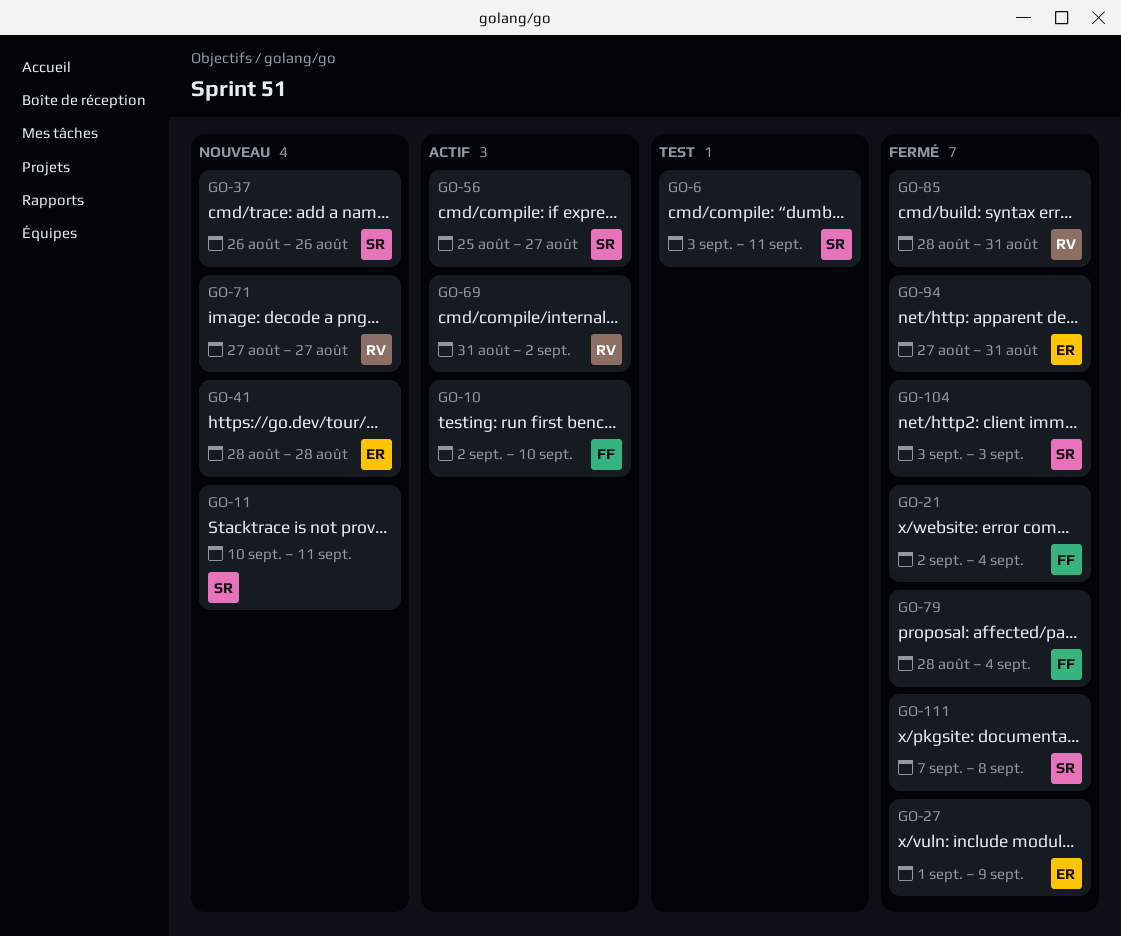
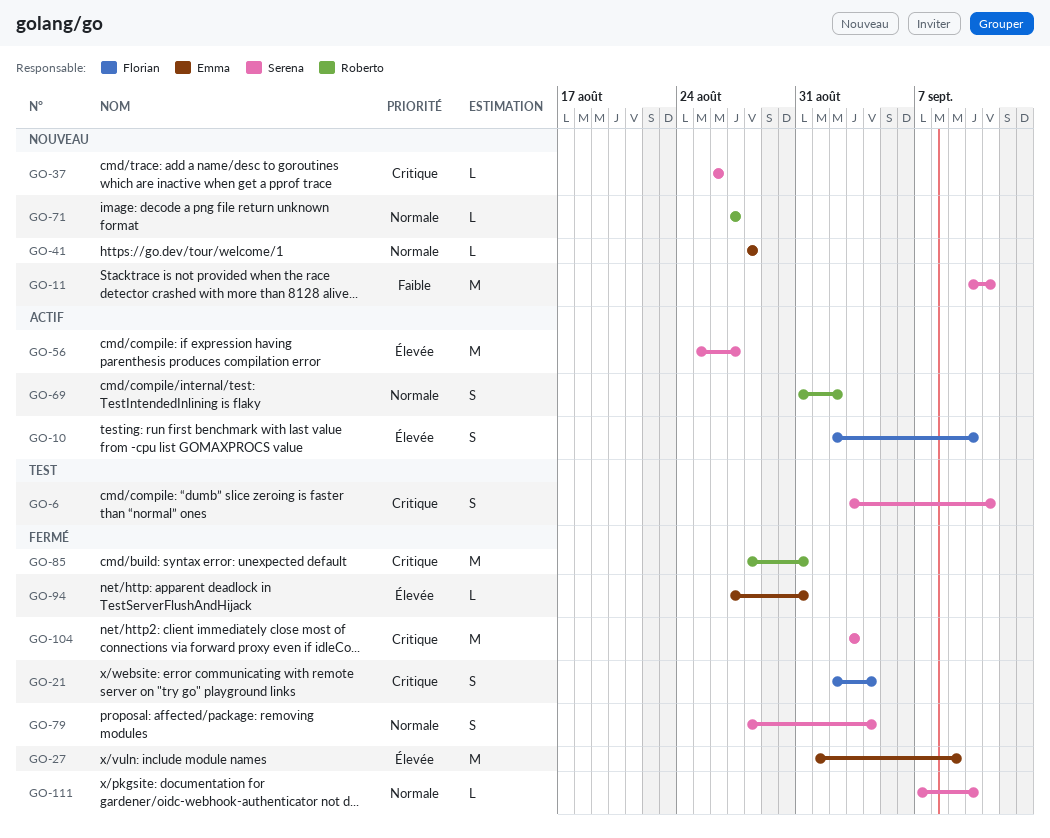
GO-79, owner: Florian -> Serena
GO-111, due: Sep 8 -> Sep 10

